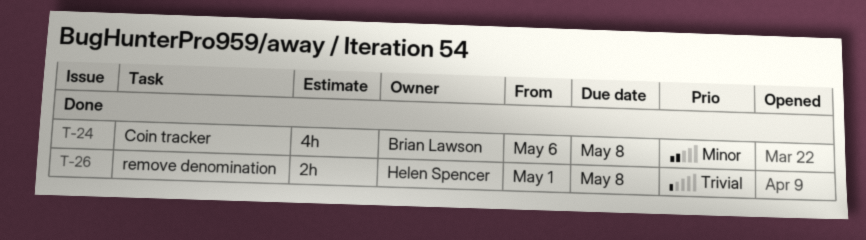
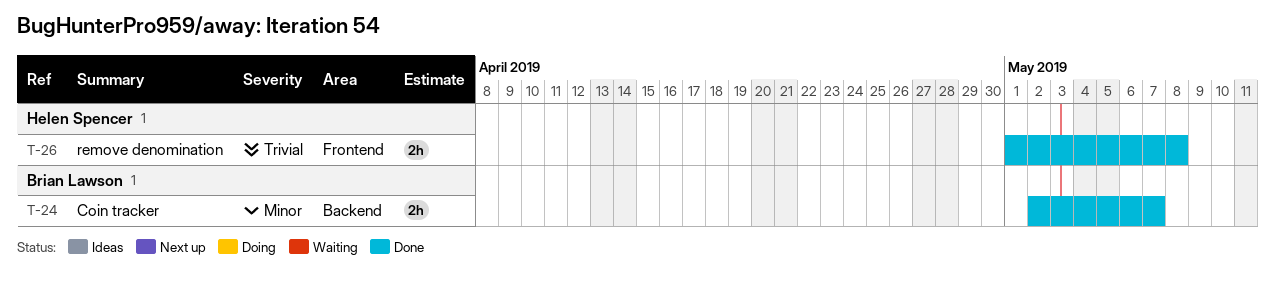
T-24, estimate: 4h -> 2h
T-24, start: May 6 -> May 2
T-24, due: May 8 -> May 7

